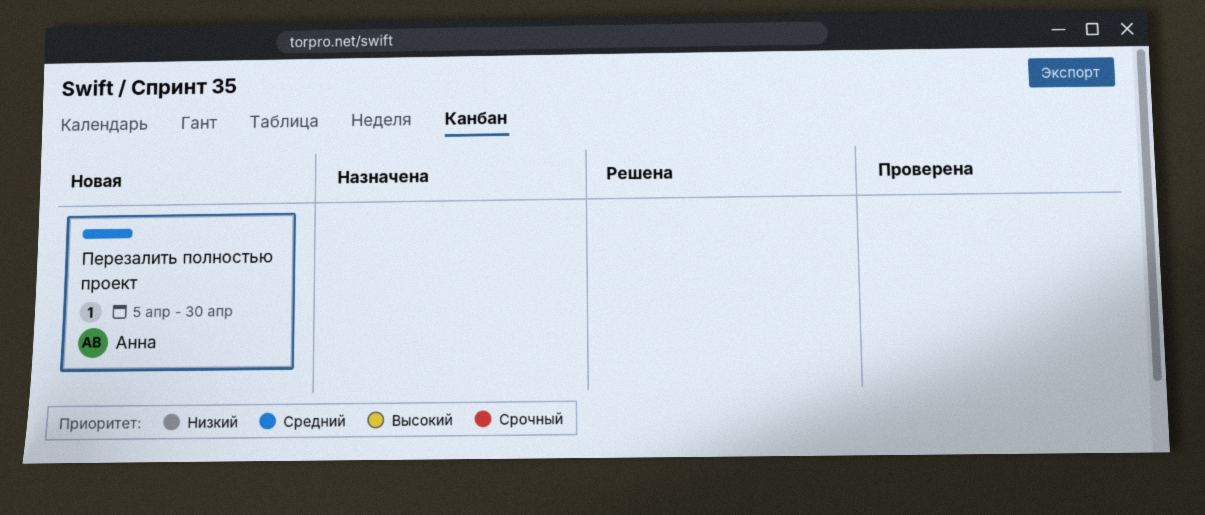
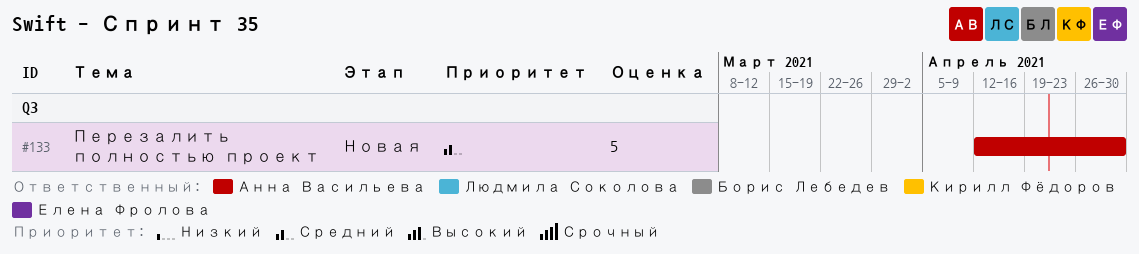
Перезалить полностью проект, estimate: 1 -> 5
Перезалить полностью проект, start: Apr 5 -> Apr 12

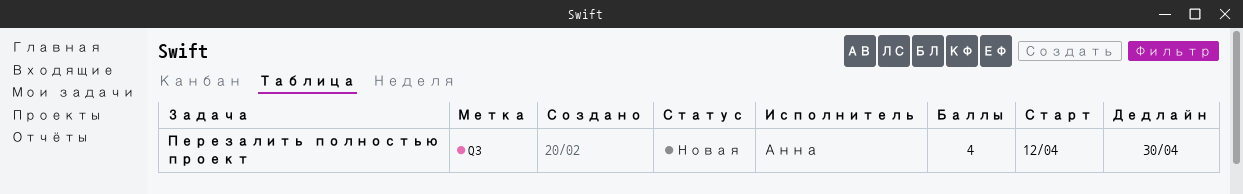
Перезалить полностью проект, estimate: 5 -> 4

